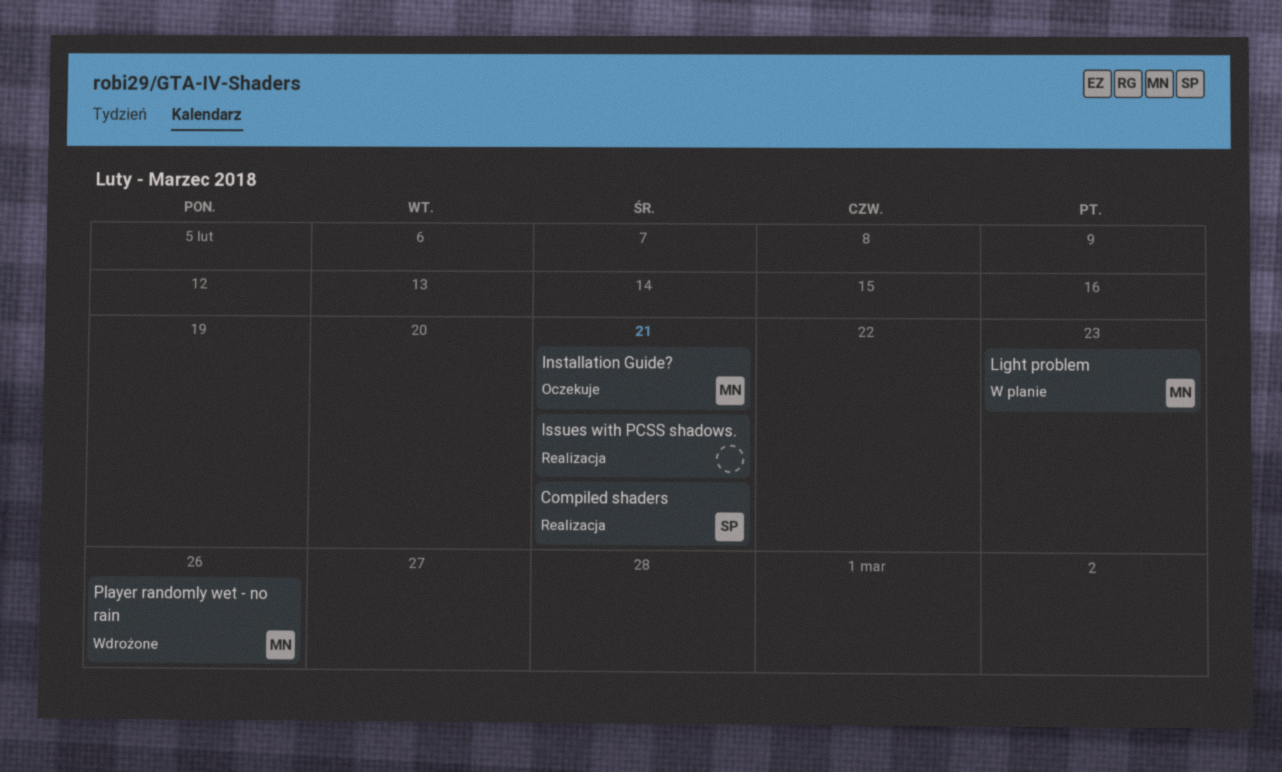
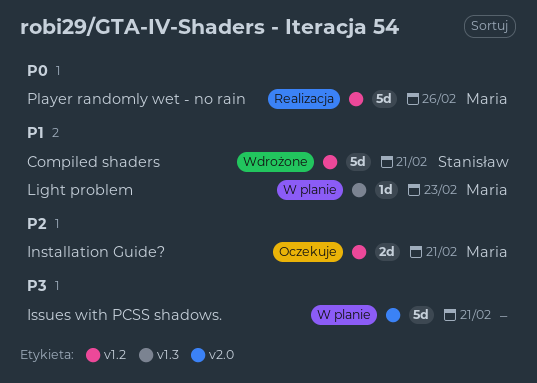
Compiled shaders, status: Realizacja -> Wdrożone
Issues with PCSS shadows., status: Realizacja -> W planie
Player randomly wet - no rain, status: Wdrożone -> Realizacja

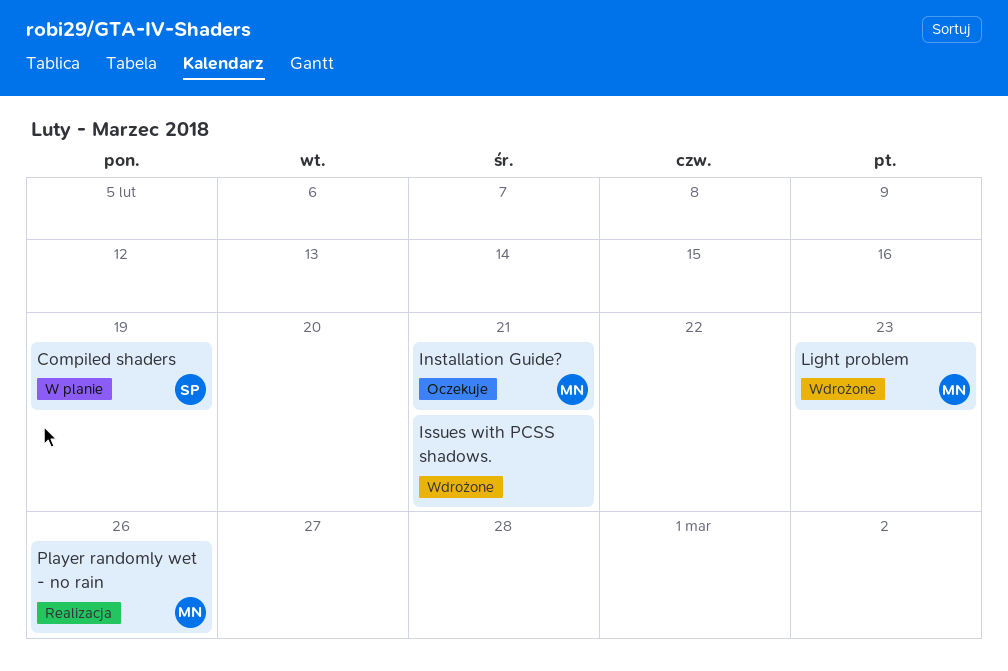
Compiled shaders, status: Wdrożone -> W planie
Compiled shaders, due: Feb 21 -> Feb 19
Issues with PCSS shadows., status: W planie -> Wdrożone
Light problem, status: W planie -> Wdrożone

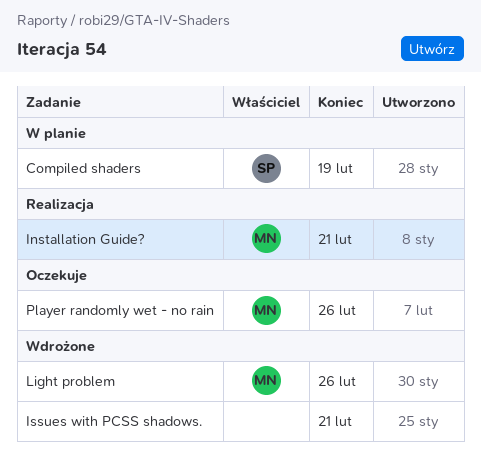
Installation Guide?, status: Oczekuje -> Realizacja
Light problem, due: Feb 23 -> Feb 26
Player randomly wet - no rain, status: Realizacja -> Oczekuje

